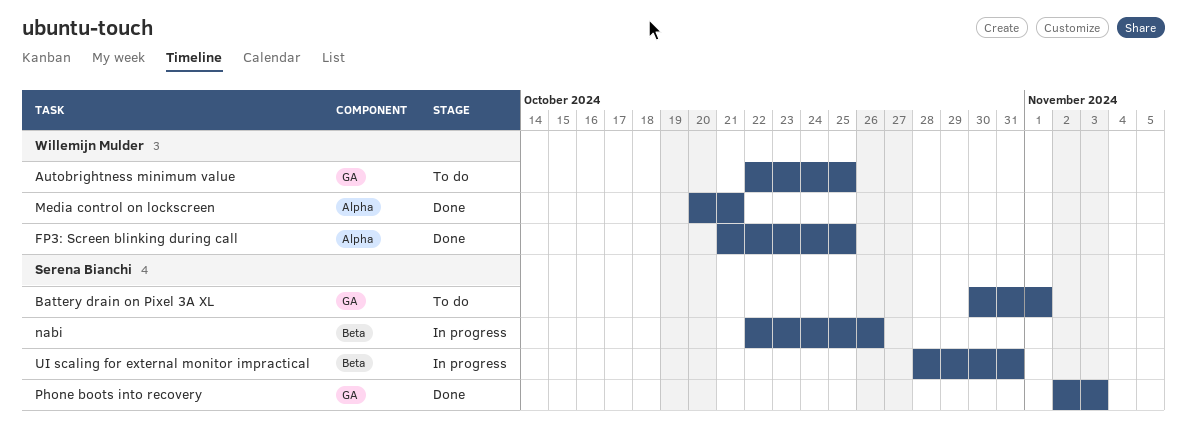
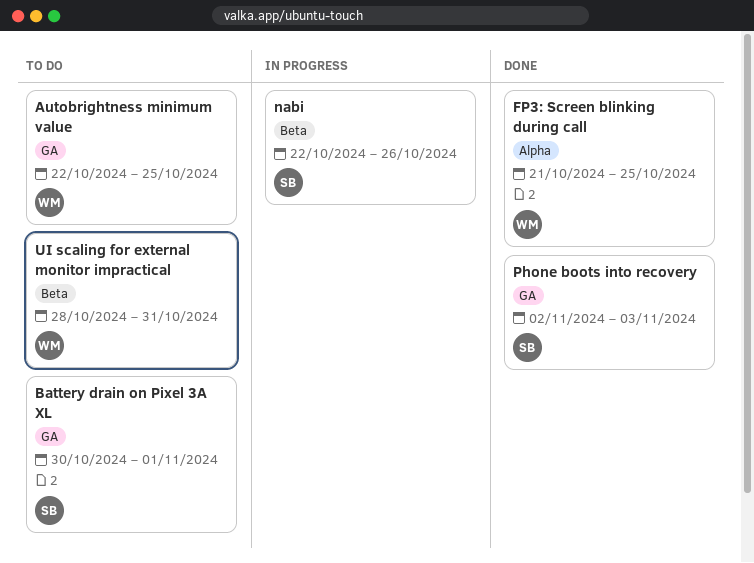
Media control on lockscreen: present -> none
UI scaling for external monitor impractical, status: In progress -> To do
UI scaling for external monitor impractical, owner: Serena Bianchi -> Willemijn Mulder

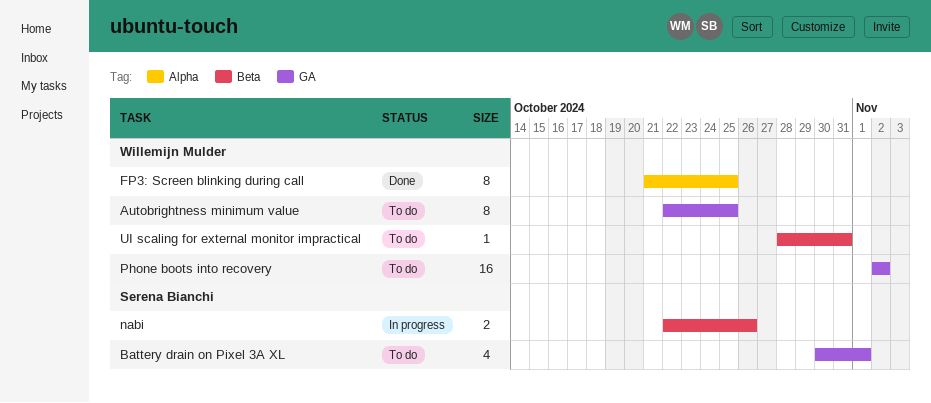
Phone boots into recovery, status: Done -> To do
Phone boots into recovery, owner: Serena Bianchi -> Willemijn Mulder
Phone boots into recovery, due: Nov 3 -> Nov 2

